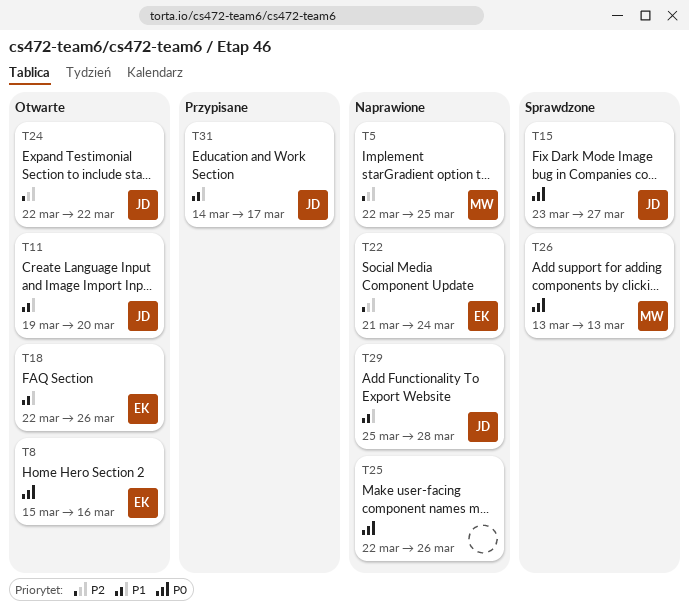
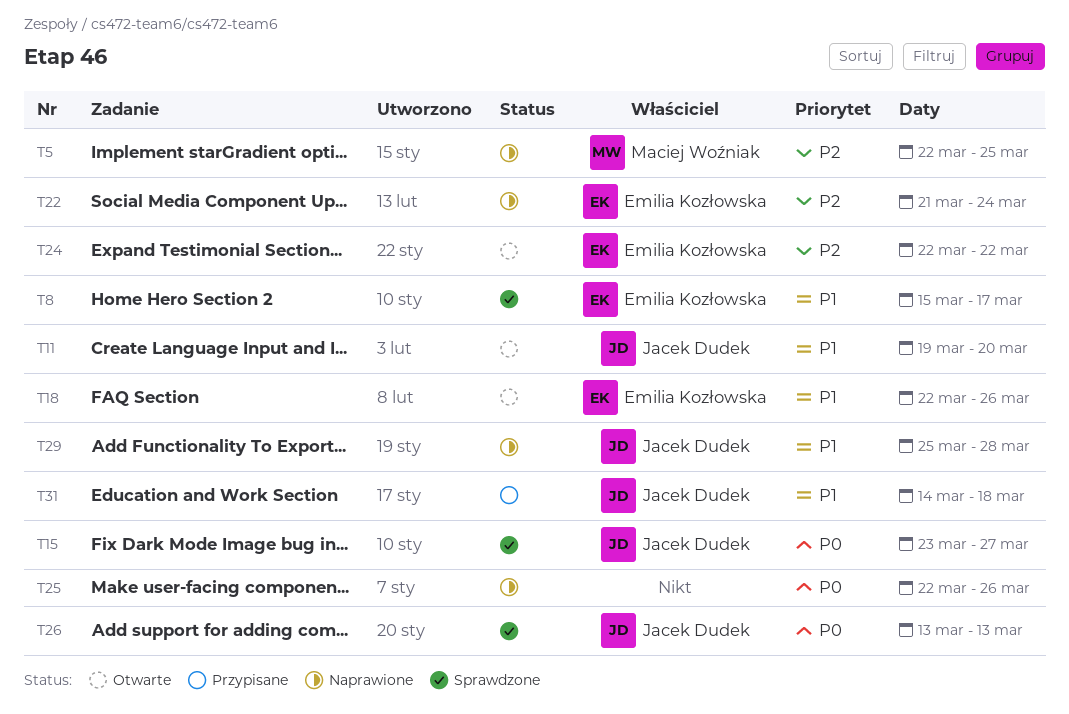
T8, status: Otwarte -> Sprawdzone
T8, priority: P0 -> P1
T8, due: Mar 16 -> Mar 17
T24, owner: Jacek Dudek -> Emilia Kozłowska
T26, owner: Maciej Woźniak -> Jacek Dudek
T31, due: Mar 17 -> Mar 18

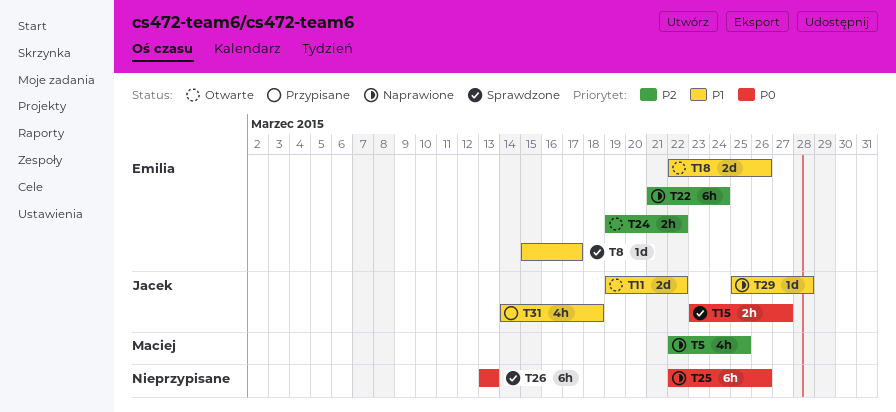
T11, due: Mar 20 -> Mar 22
T24, start: Mar 22 -> Mar 19
T26, owner: Jacek Dudek -> none

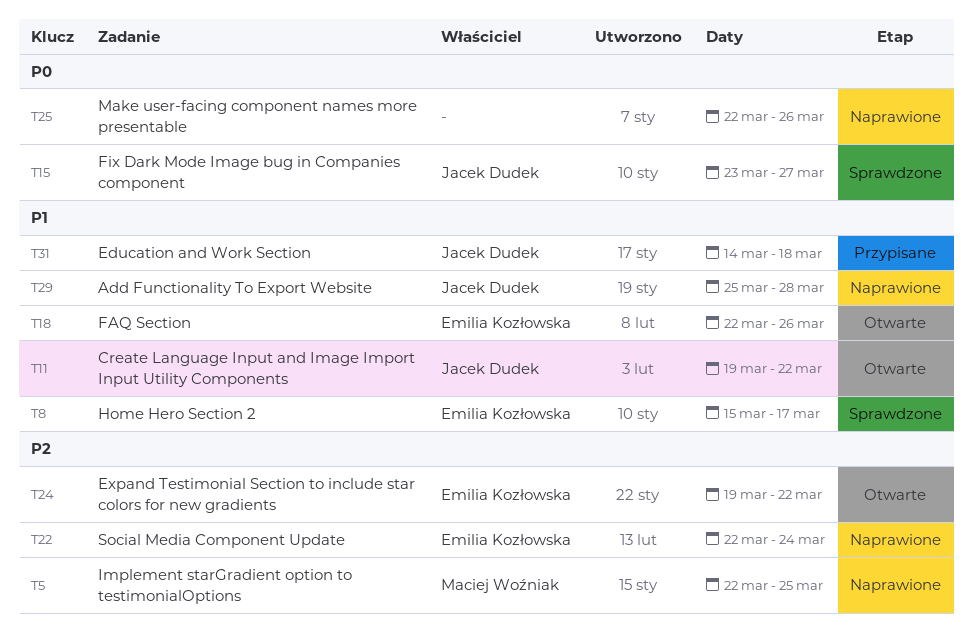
T22, start: Mar 21 -> Mar 22
T26: present -> none

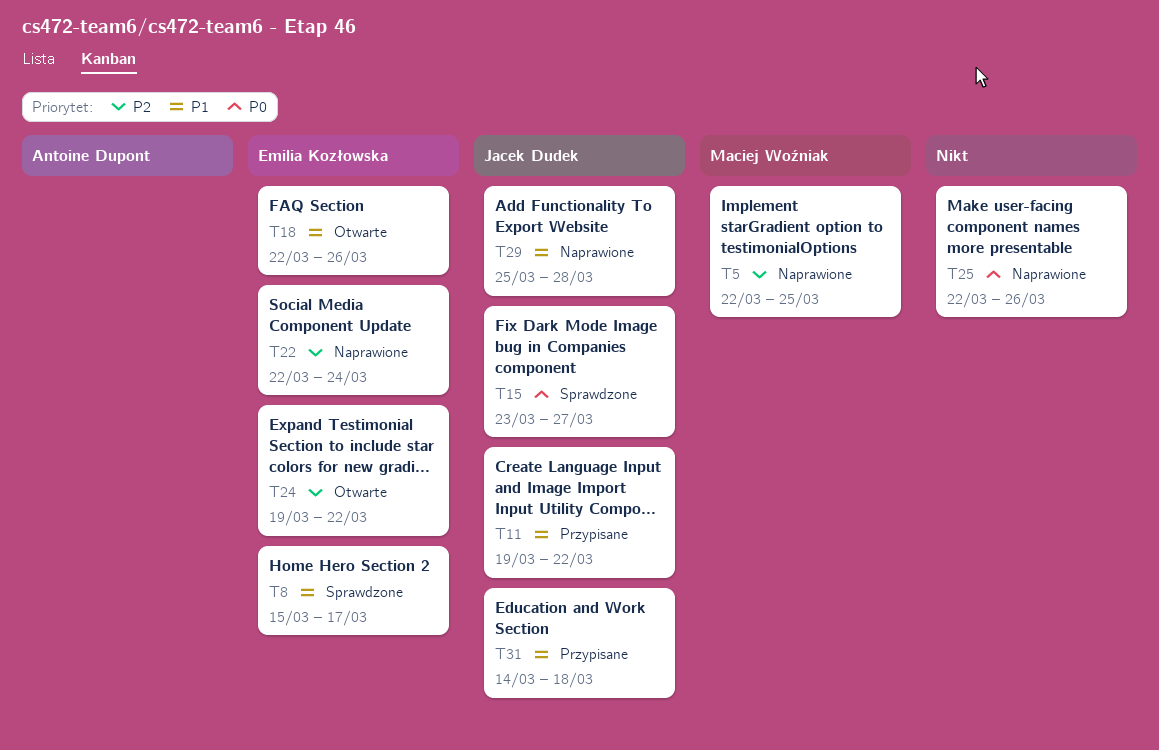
T11, status: Otwarte -> Przypisane

